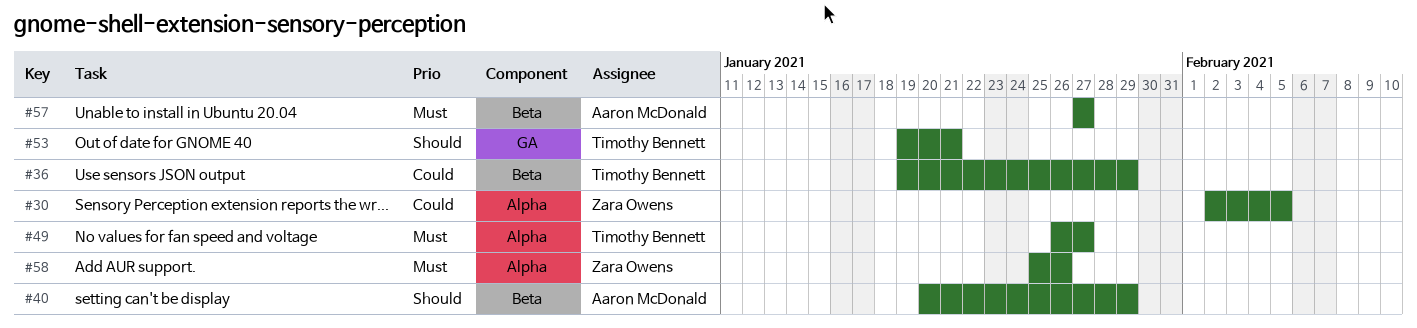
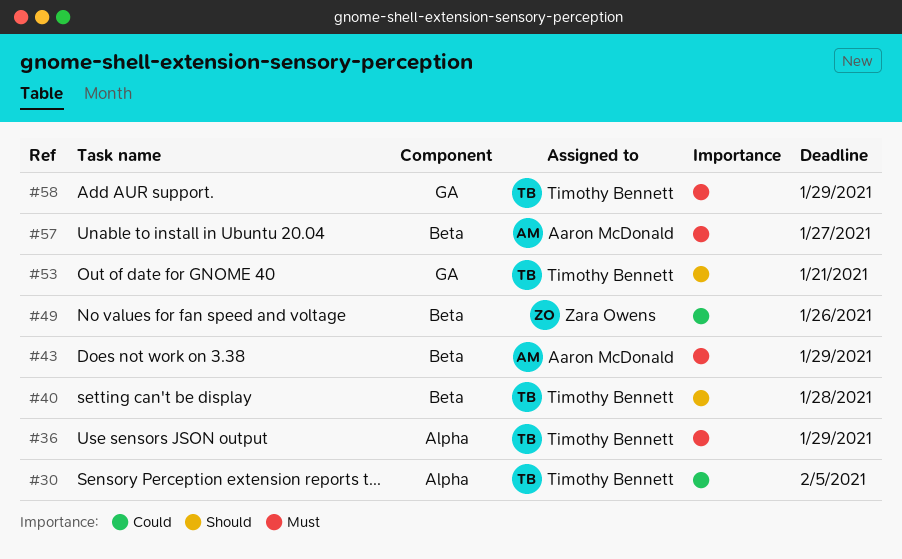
#30, owner: Zara Owens -> Timothy Bennett
#36, priority: Could -> Must
#36, label: Beta -> Alpha
#40, owner: Aaron McDonald -> Timothy Bennett
#40, due: Jan 29 -> Jan 28
#43: none -> present
#49, owner: Timothy Bennett -> Zara Owens
#49, priority: Must -> Could
#49, label: Alpha -> Beta
#49, due: Jan 27 -> Jan 26
#58, owner: Zara Owens -> Timothy Bennett
#58, label: Alpha -> GA
#58, due: Jan 26 -> Jan 29

